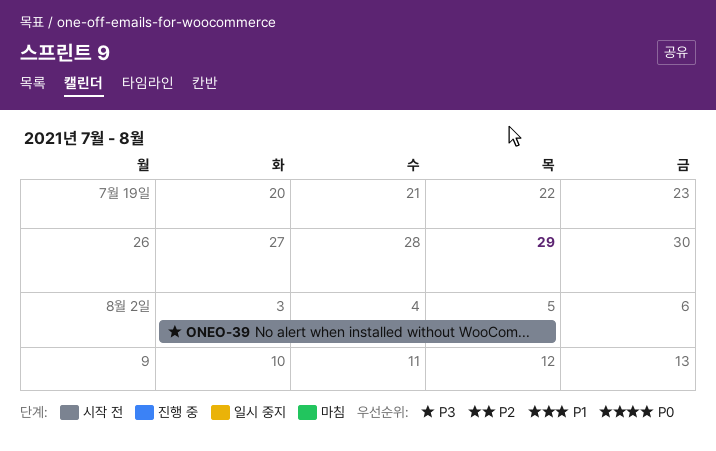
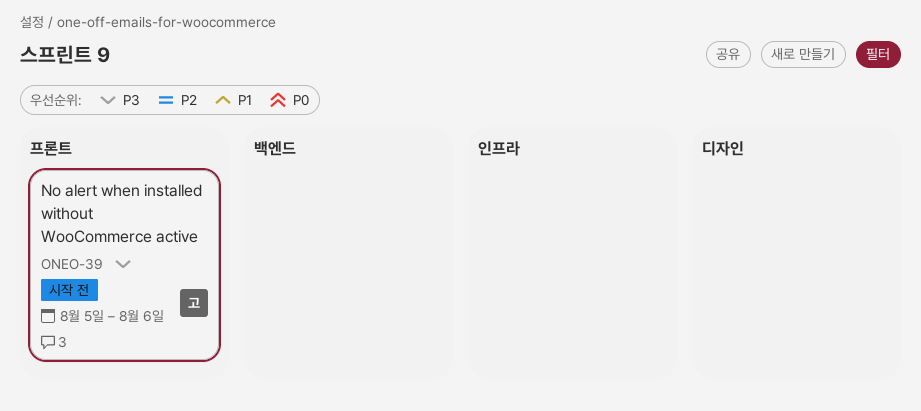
ONEO-39, start: Aug 3 -> Aug 5
ONEO-39, due: Aug 5 -> Aug 6

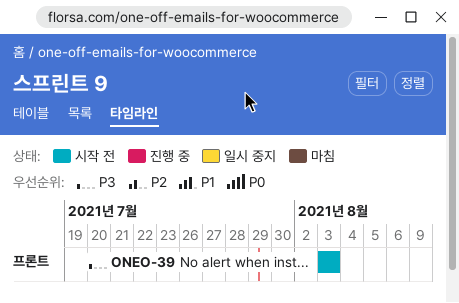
ONEO-39, start: Aug 5 -> Aug 3
ONEO-39, due: Aug 6 -> Aug 3

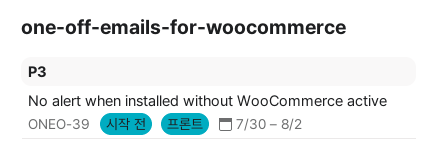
ONEO-39, start: Aug 3 -> Jul 30
ONEO-39, due: Aug 3 -> Aug 2

